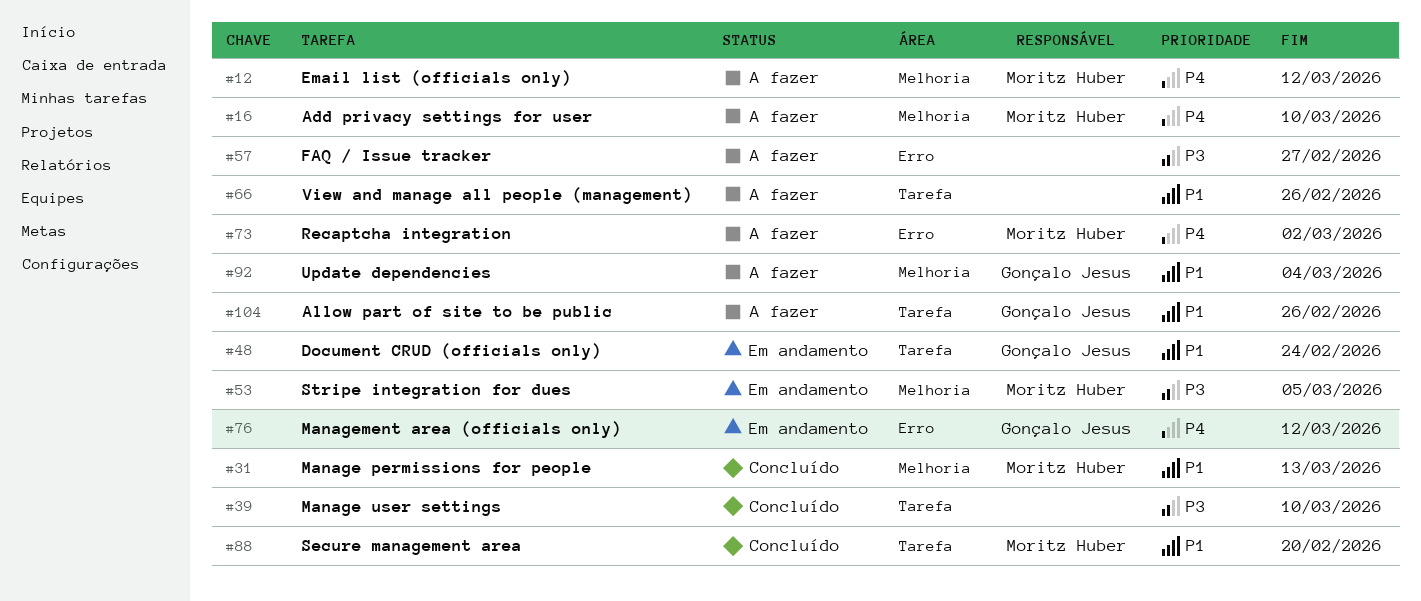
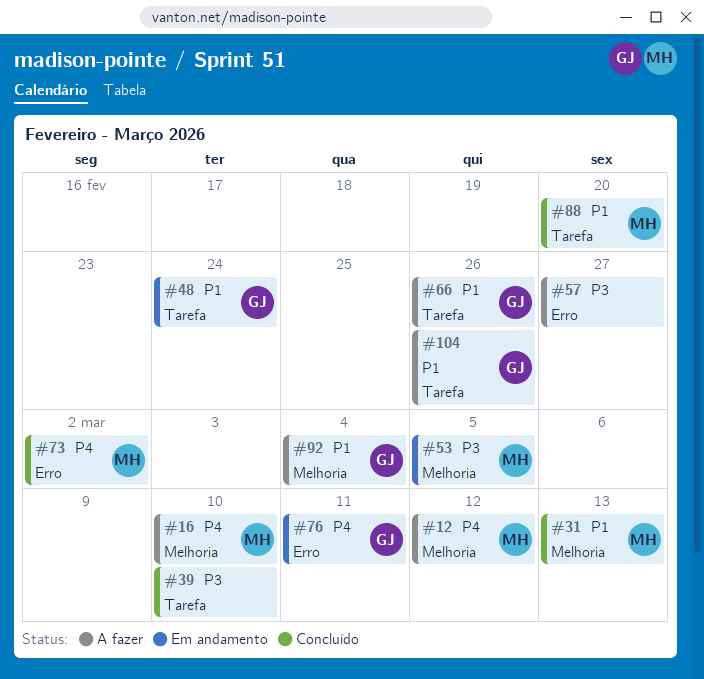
#66, owner: none -> Gonçalo Jesus
#73, status: A fazer -> Concluído
#76, due: Mar 12 -> Mar 11

